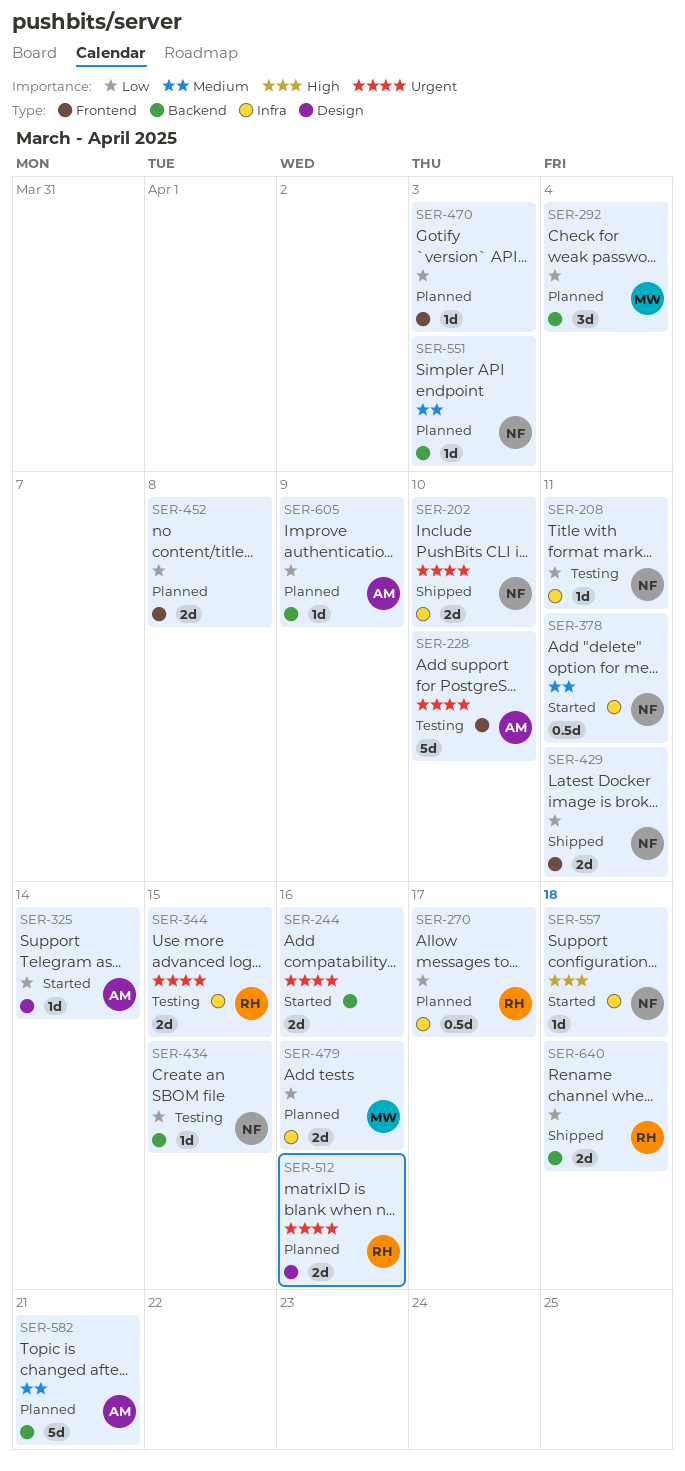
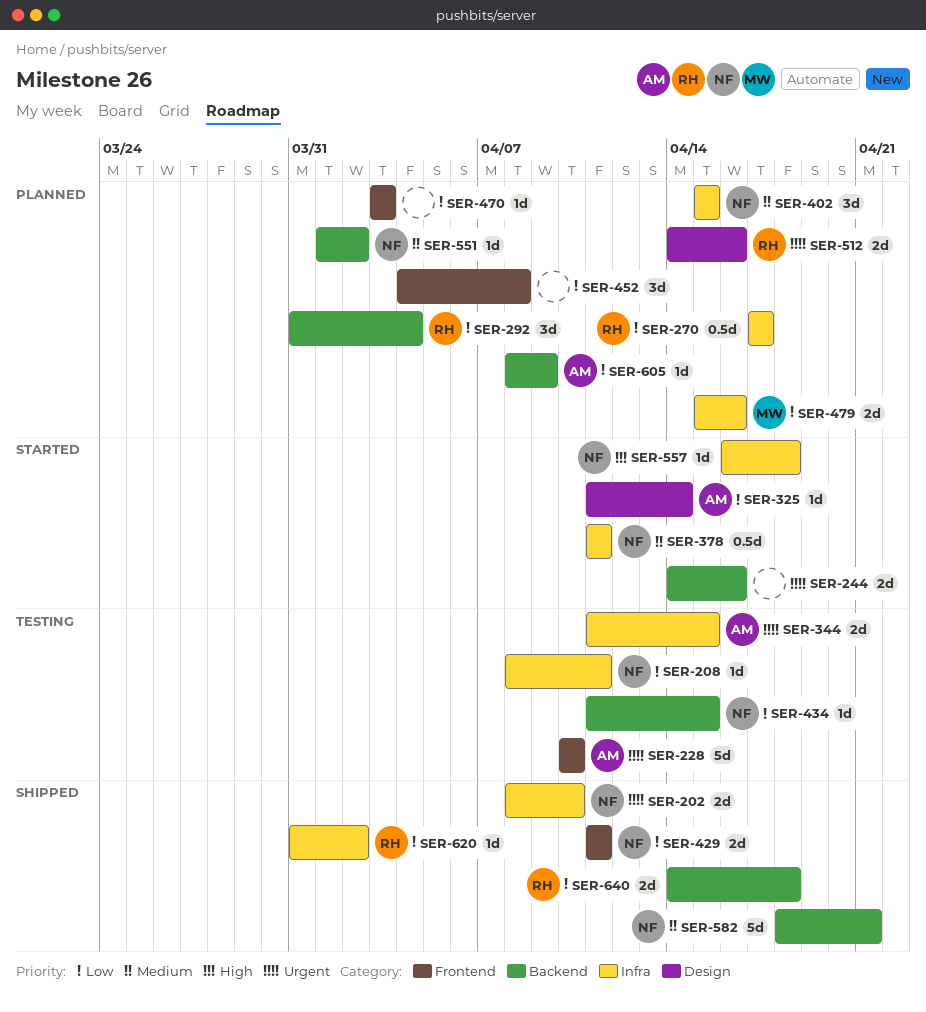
SER-292, owner: MW -> RH
SER-344, owner: RH -> AM
SER-402: none -> present
SER-452, estimate: 2d -> 3d
SER-551, due: Apr 3 -> Apr 2
SER-582, status: Planned -> Shipped
SER-582, owner: AM -> NF
SER-620: none -> present

